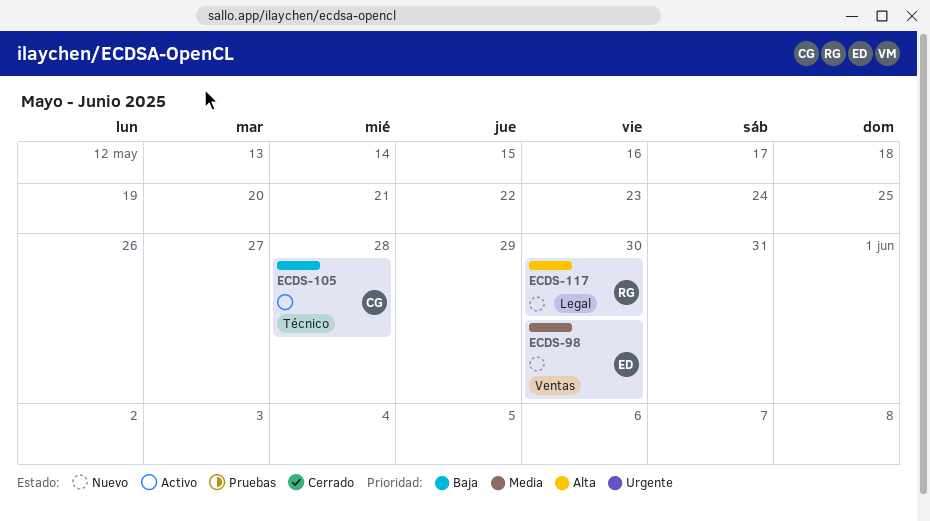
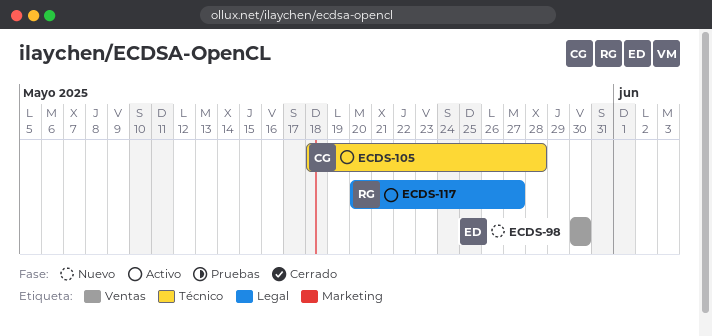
ECDS-117, status: Nuevo -> Activo
ECDS-117, due: May 30 -> May 27

